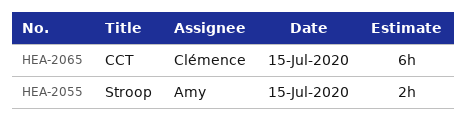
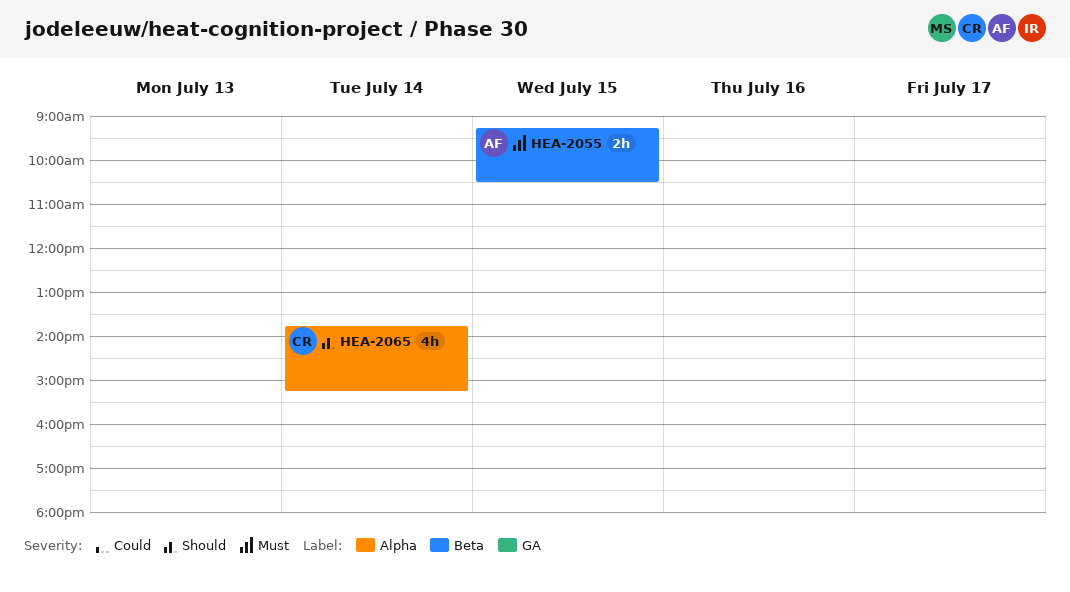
HEA-2065, estimate: 6h -> 4h
HEA-2065, day: Jul 15 -> Jul 14

